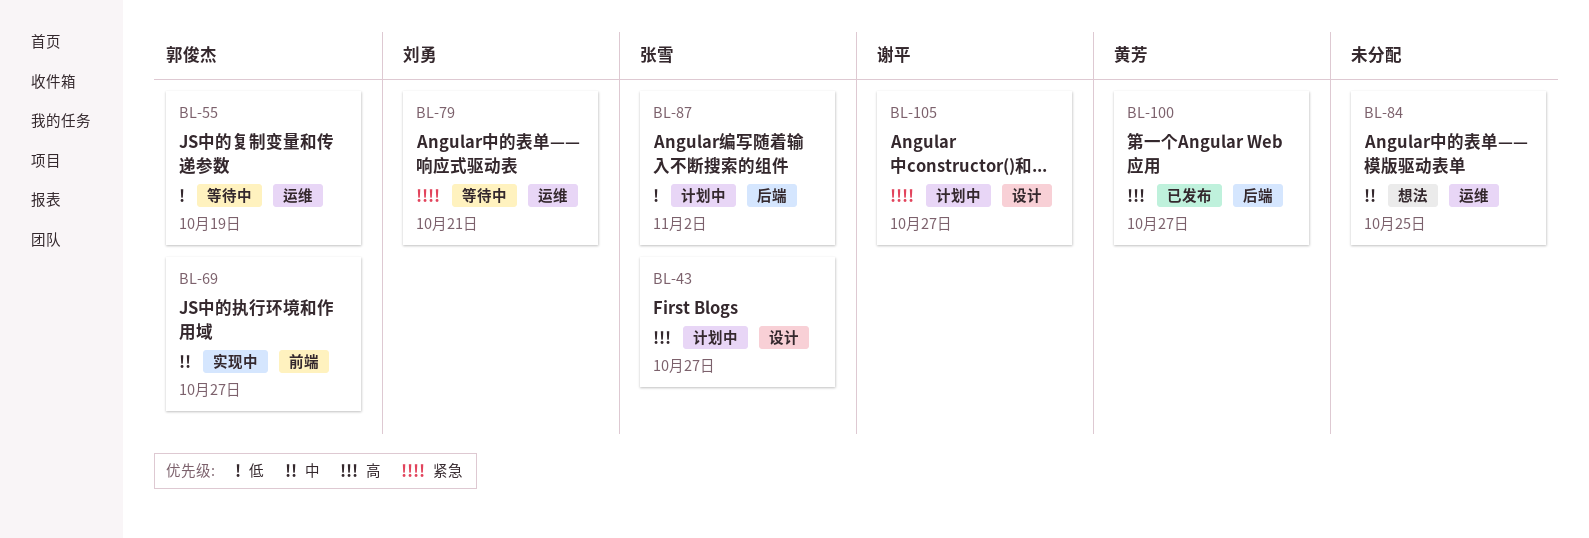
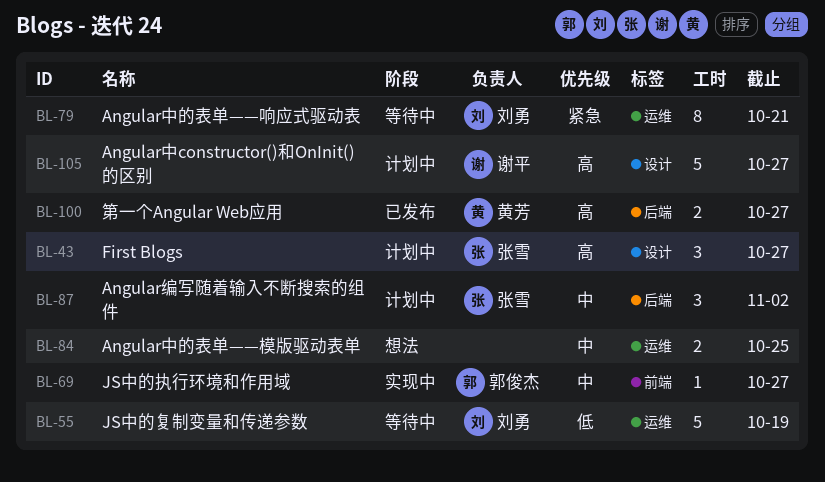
BL-55, owner: 郭俊杰 -> 刘勇
BL-87, priority: 低 -> 中
BL-105, priority: 紧急 -> 高

